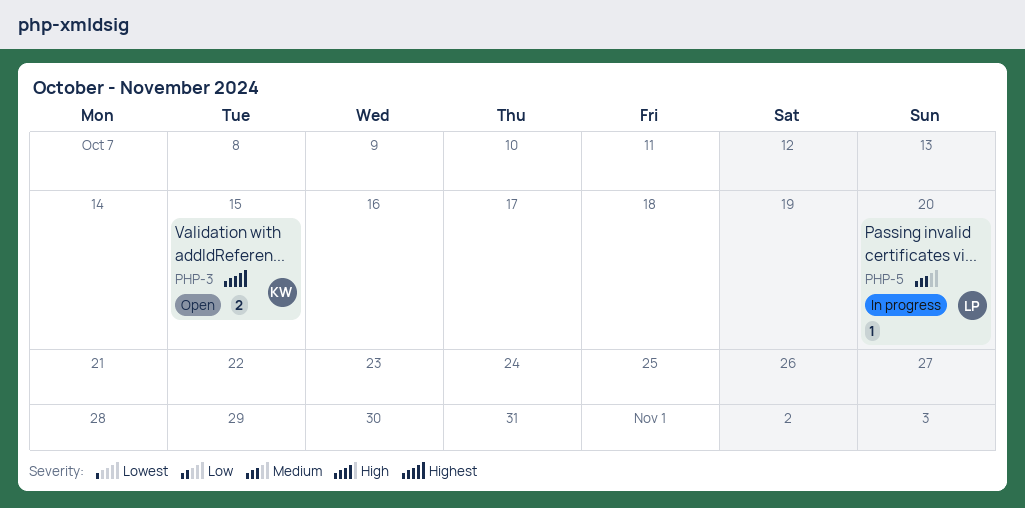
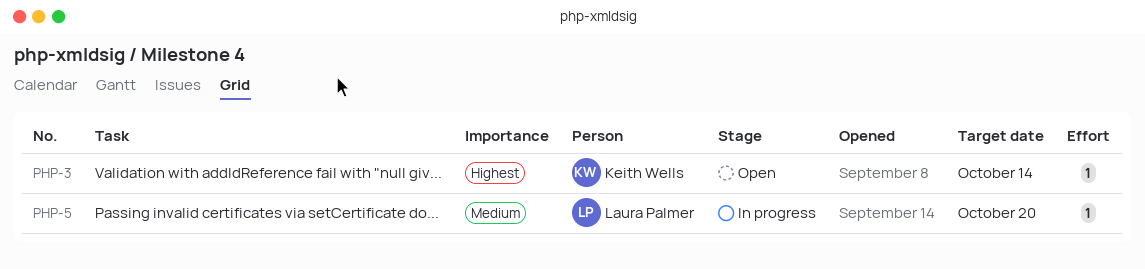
PHP-3, estimate: 2 -> 1
PHP-3, due: Oct 15 -> Oct 14

